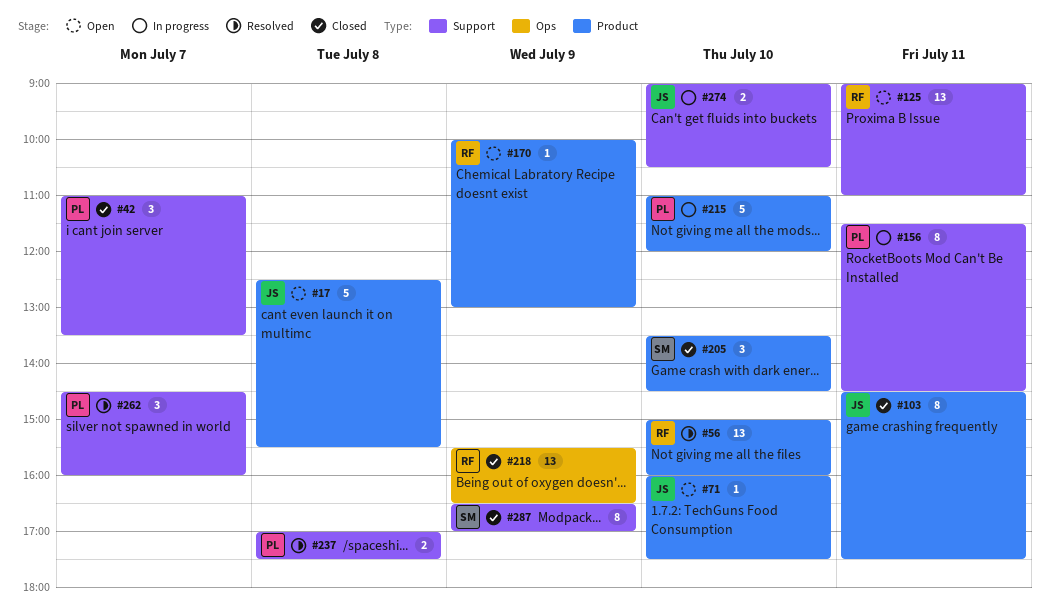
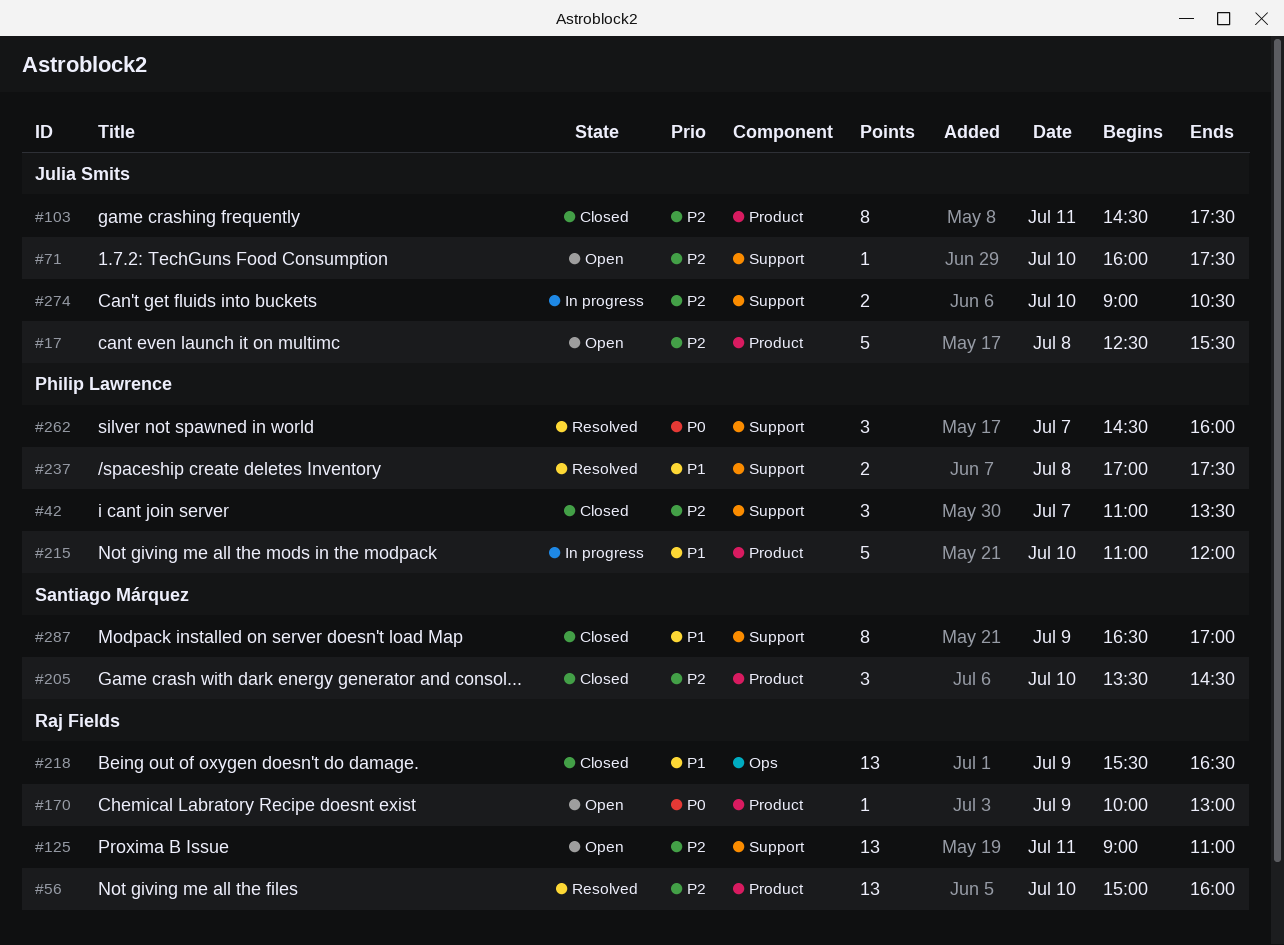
#71, label: Product -> Support
#156: present -> none

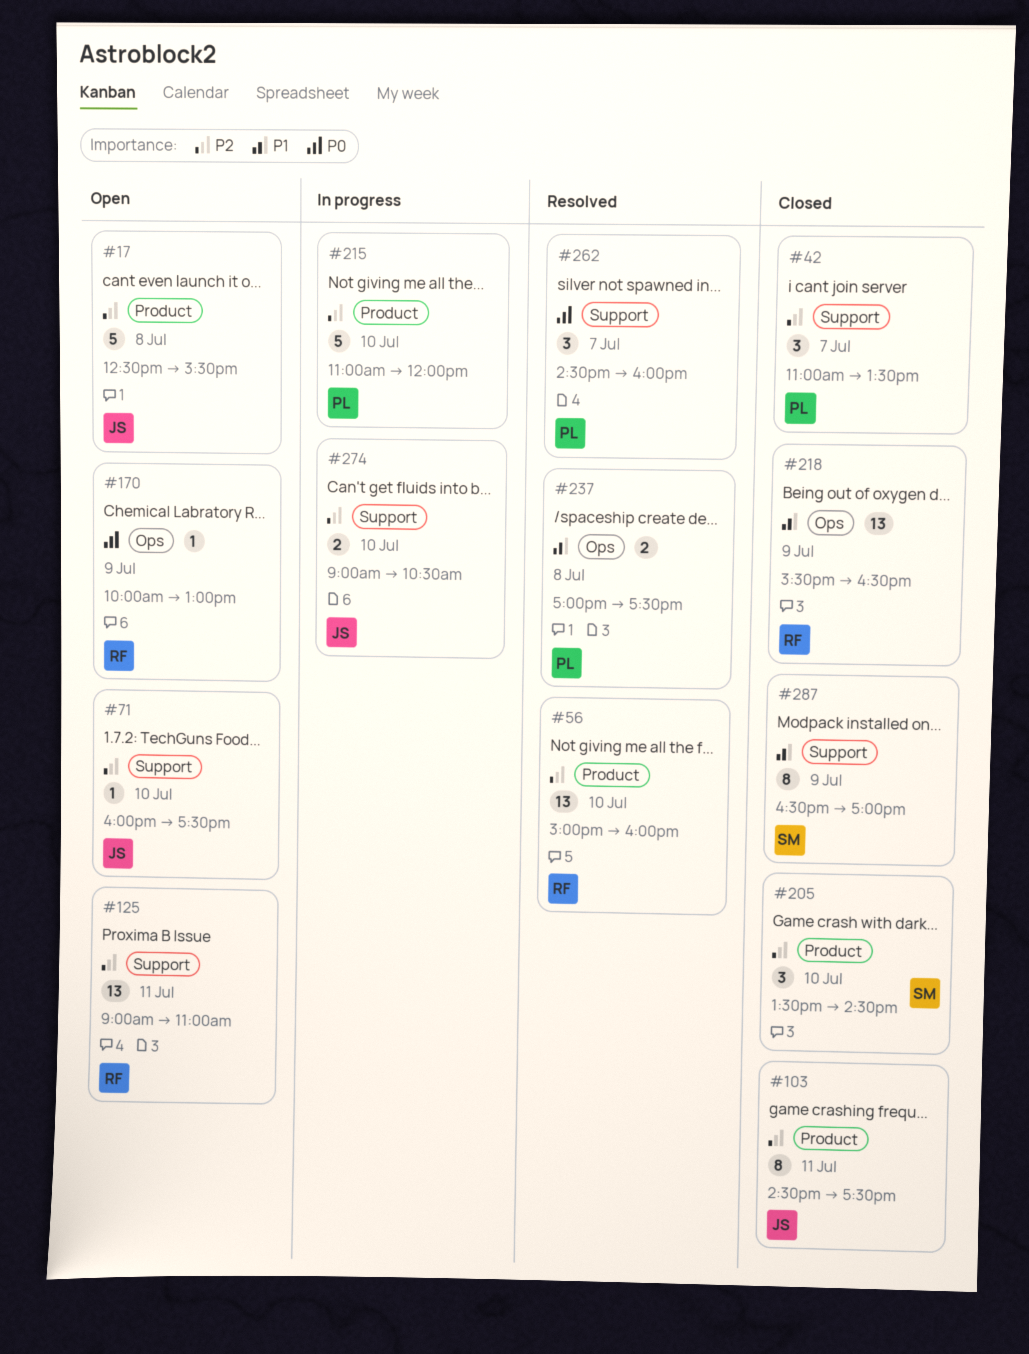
#170, label: Product -> Ops
#215, priority: P1 -> P2
#237, label: Support -> Ops

